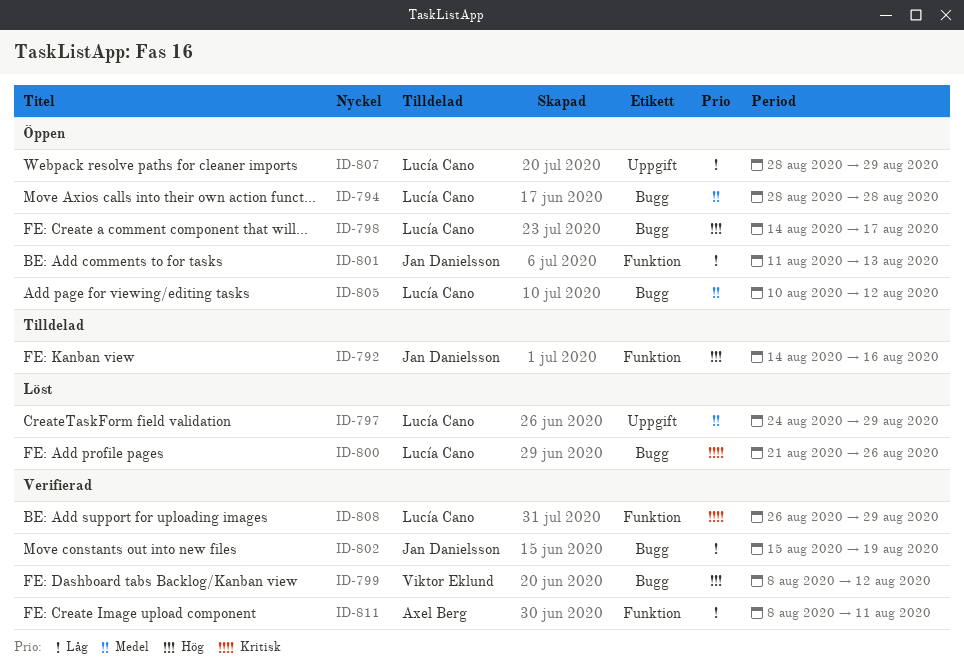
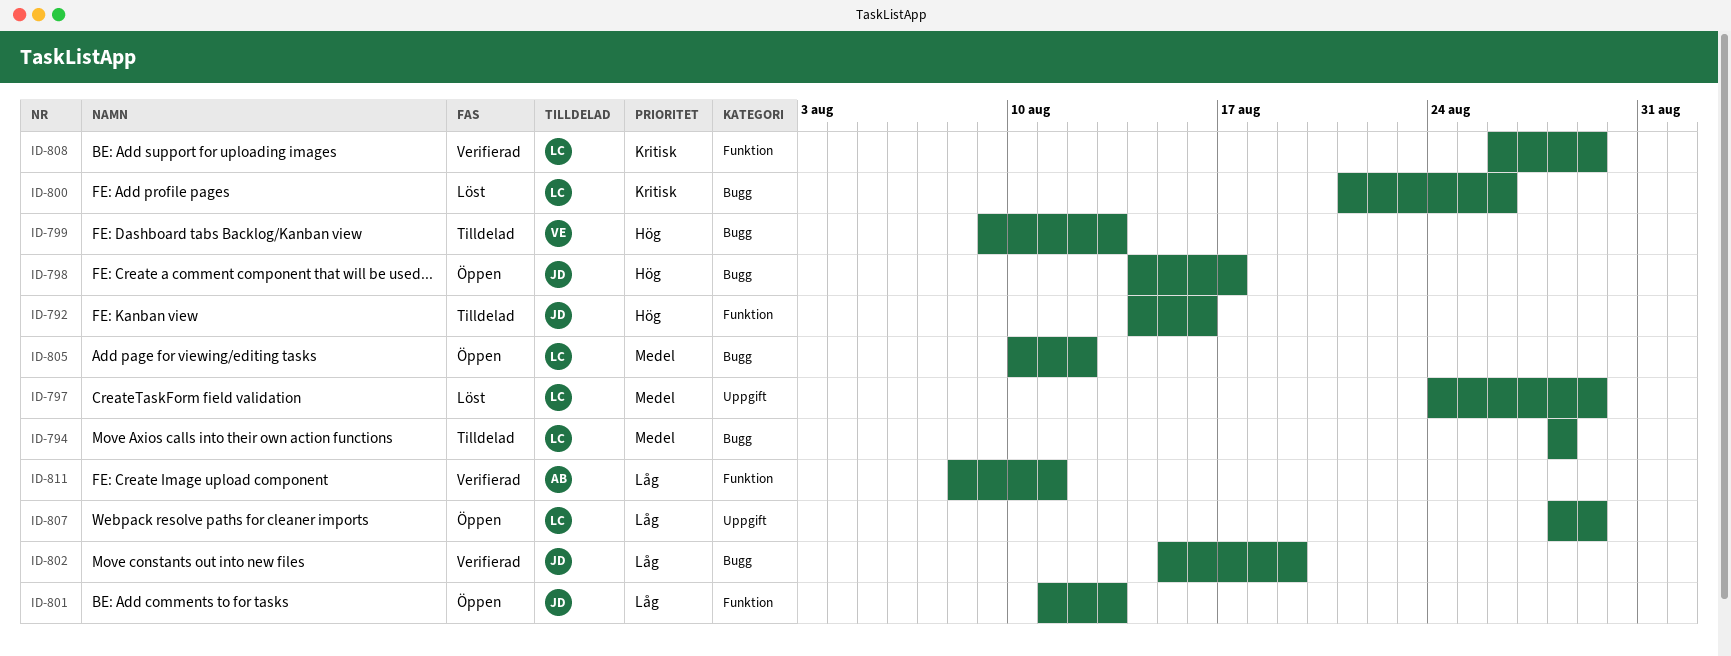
ID-794, status: Öppen -> Tilldelad
ID-798, owner: Lucía Cano -> Jan Danielsson
ID-799, status: Verifierad -> Tilldelad
ID-799, start: Aug 8 -> Aug 9
ID-799, due: Aug 12 -> Aug 13

